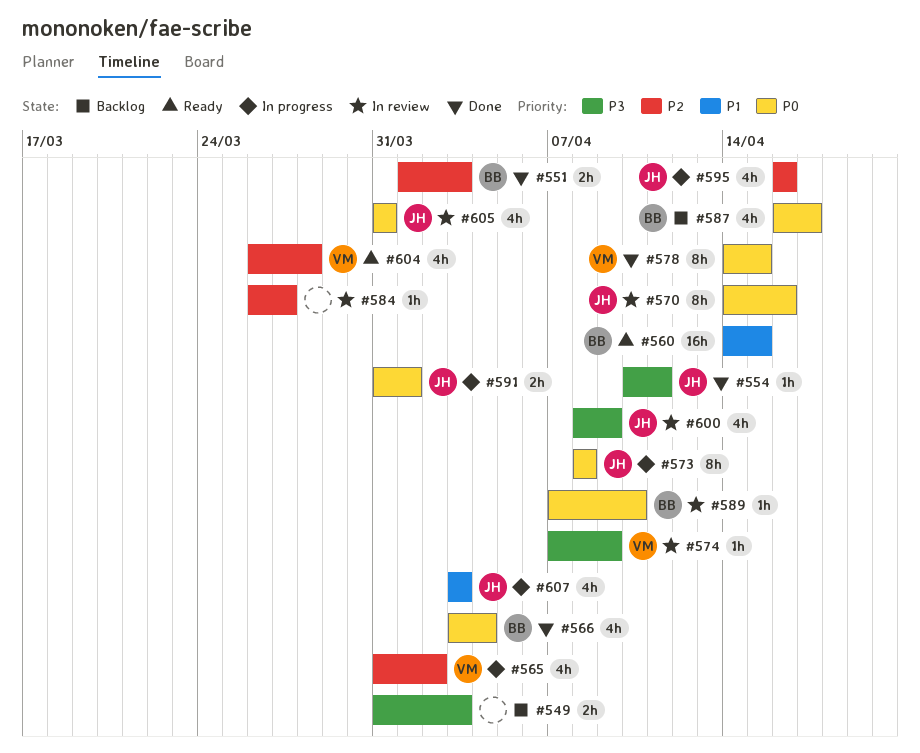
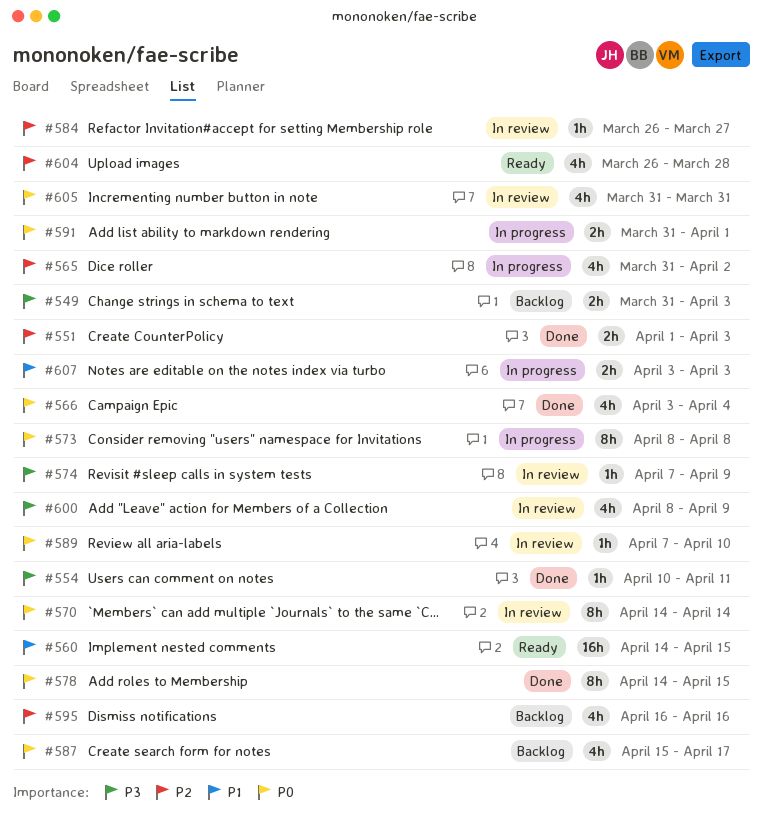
#570, due: Apr 16 -> Apr 14
#587, start: Apr 16 -> Apr 15
#595, status: In progress -> Backlog
#607, estimate: 4h -> 2h

